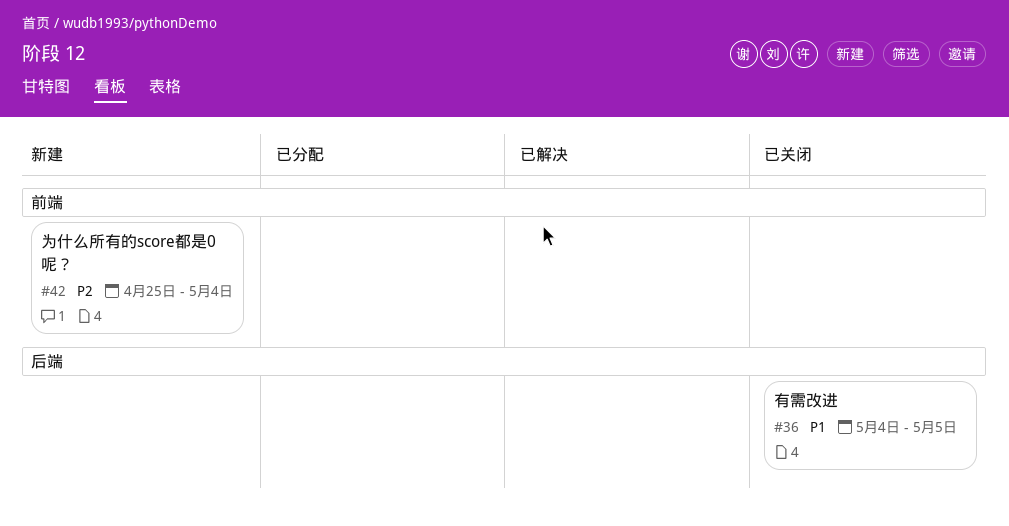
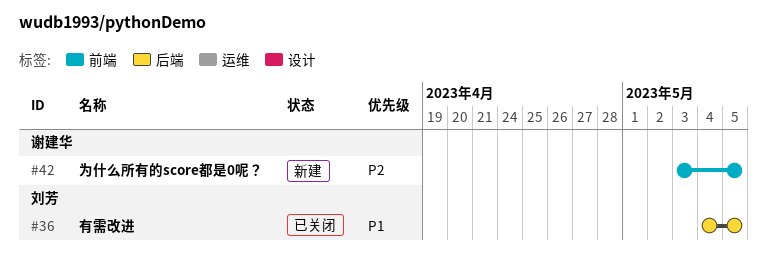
#42, start: Apr 25 -> May 3
#42, due: May 4 -> May 5

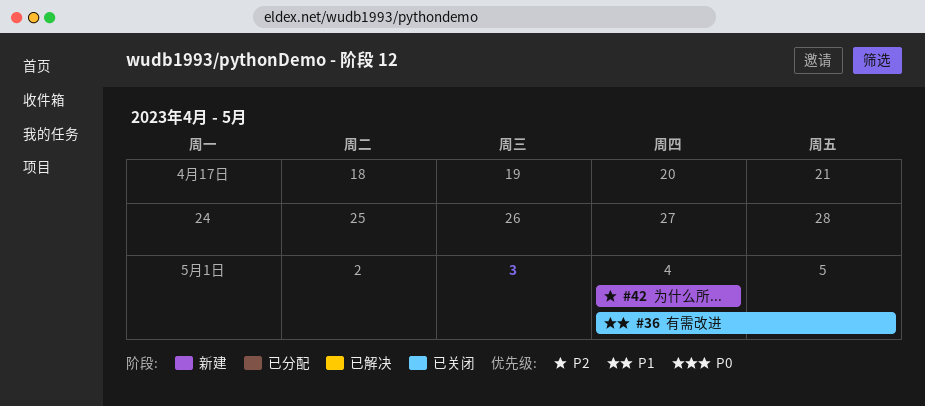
#42, start: May 3 -> May 4
#42, due: May 5 -> May 4

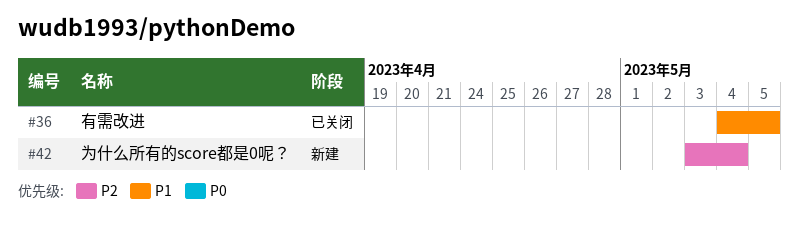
#42, start: May 4 -> May 3

